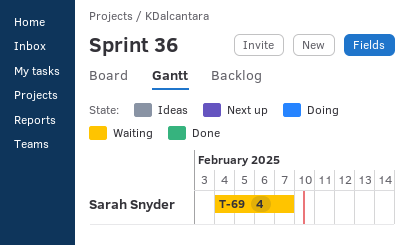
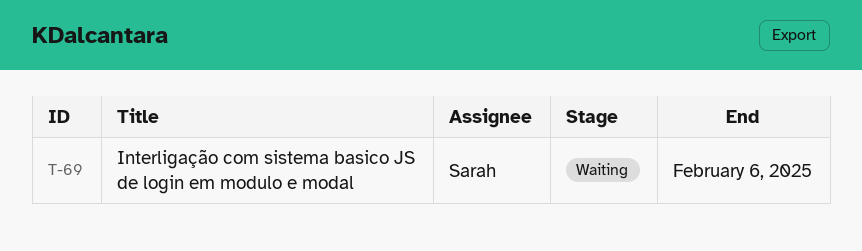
T-69, due: Feb 7 -> Feb 6

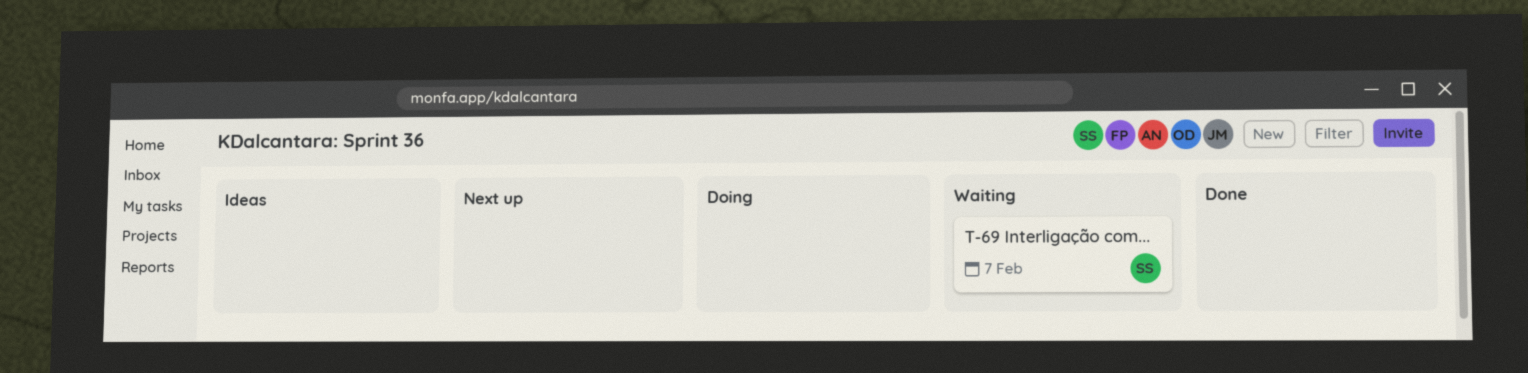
T-69, due: Feb 6 -> Feb 7

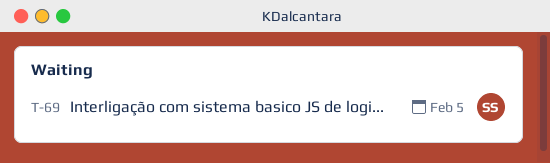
T-69, due: Feb 7 -> Feb 5

